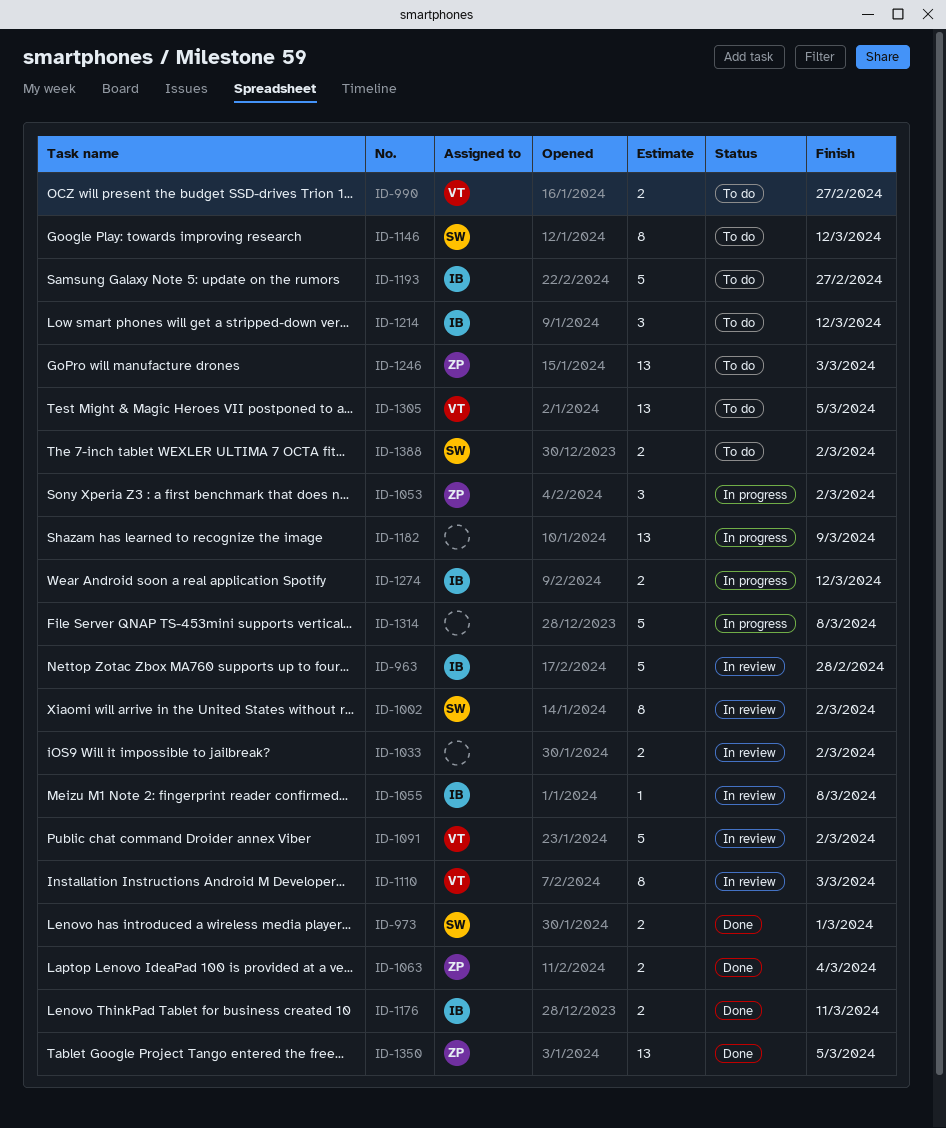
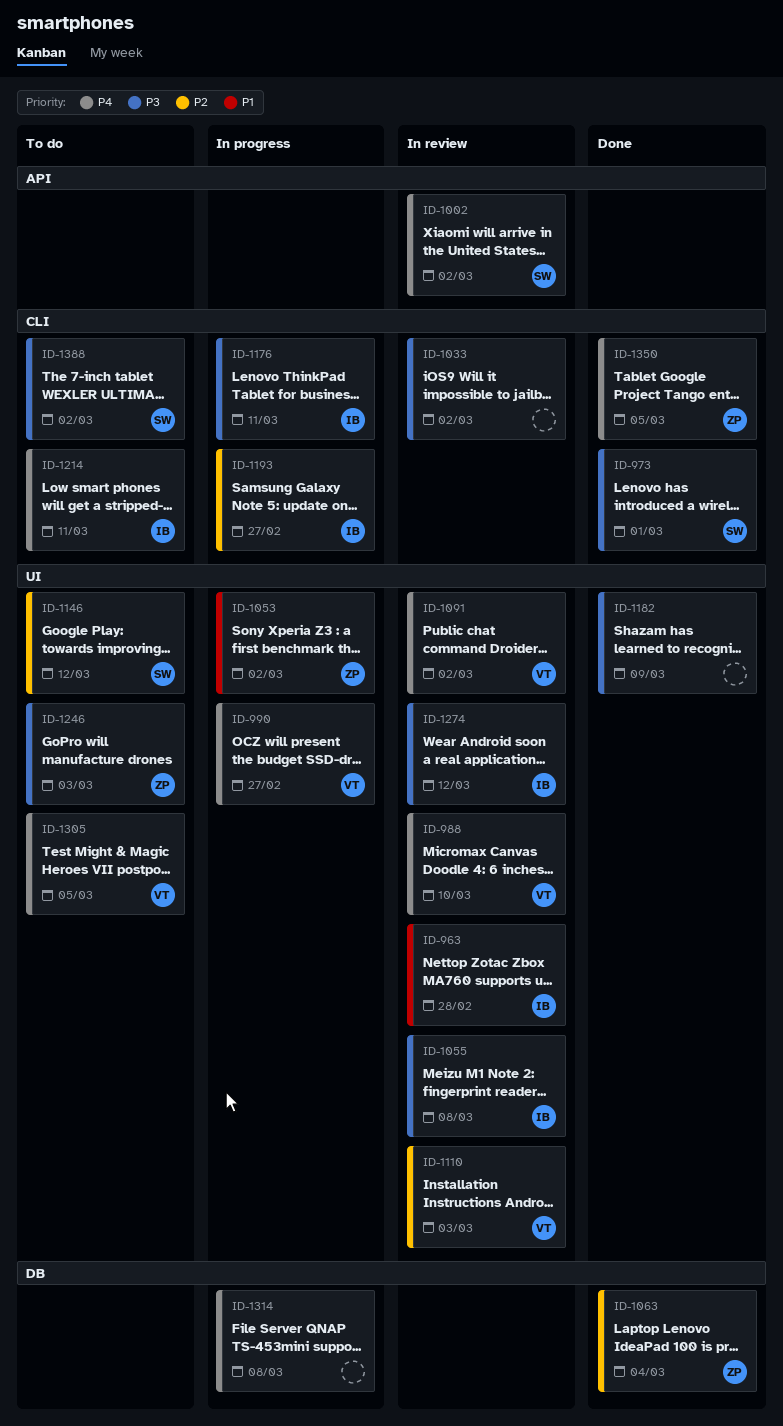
ID-988: none -> present
ID-990, status: To do -> In progress
ID-1176, status: Done -> In progress
ID-1182, status: In progress -> Done
ID-1193, status: To do -> In progress
ID-1214, due: Mar 12 -> Mar 11
ID-1274, status: In progress -> In review

